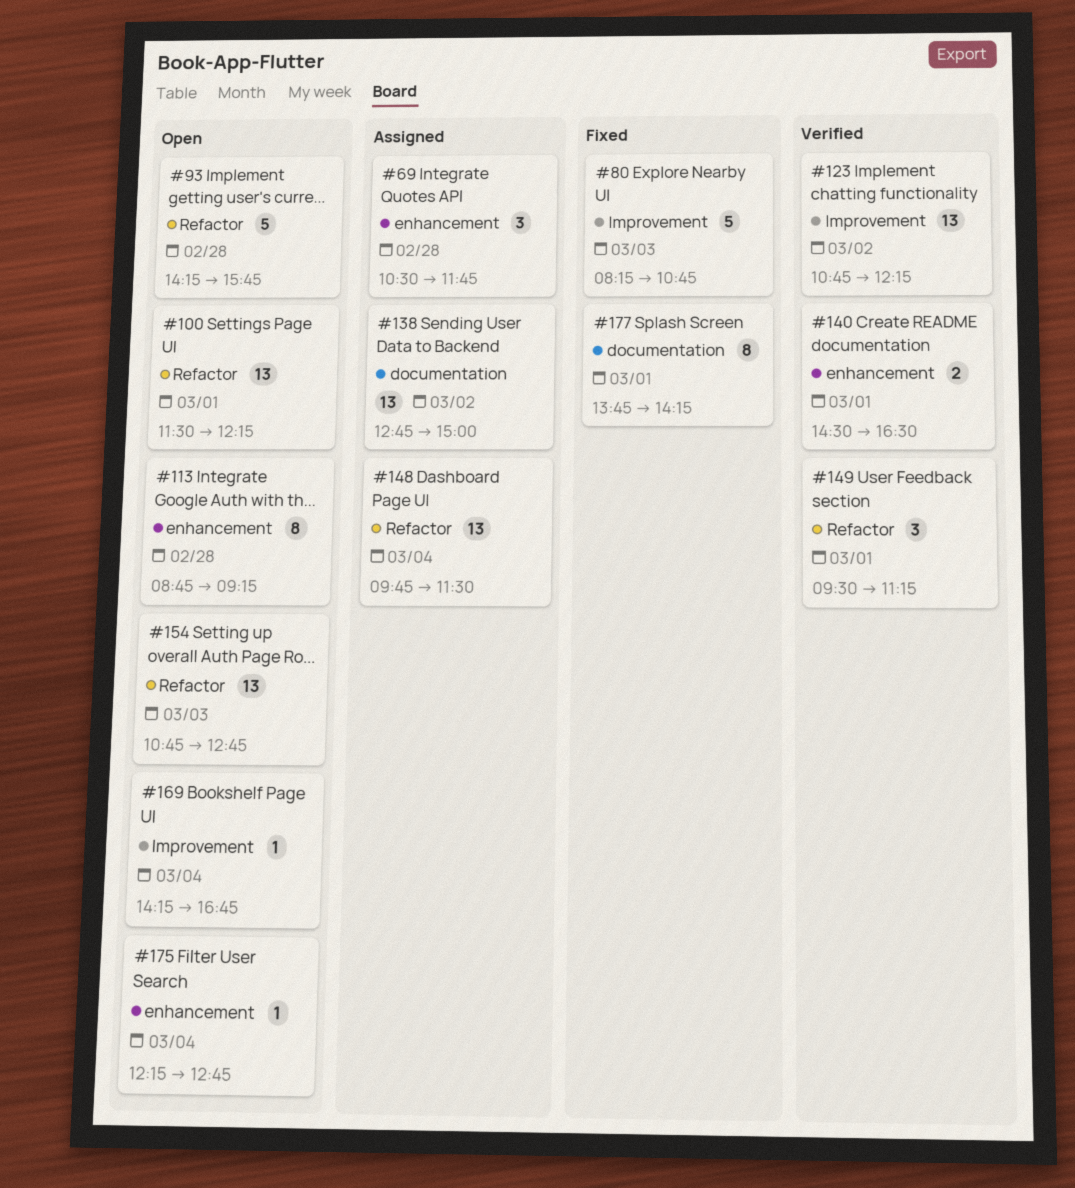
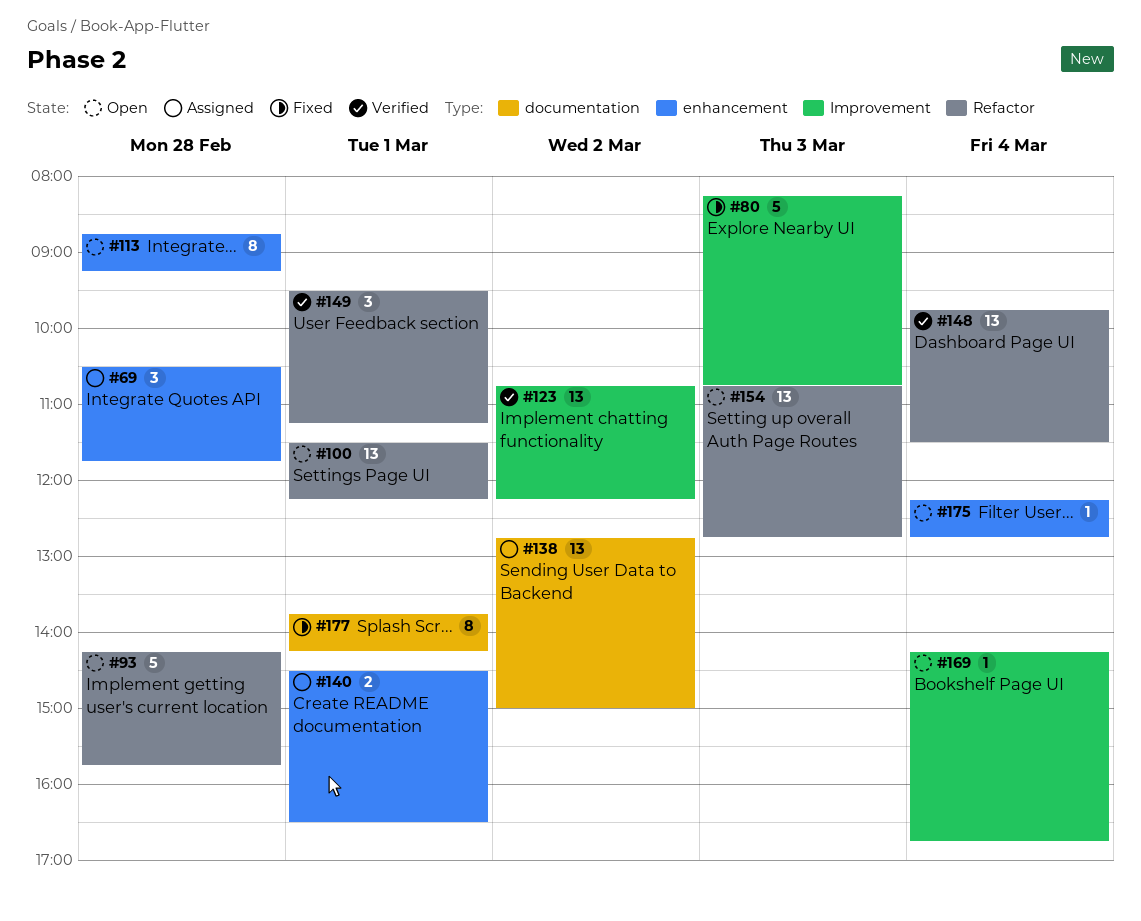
#140, status: Verified -> Assigned
#148, status: Assigned -> Verified

